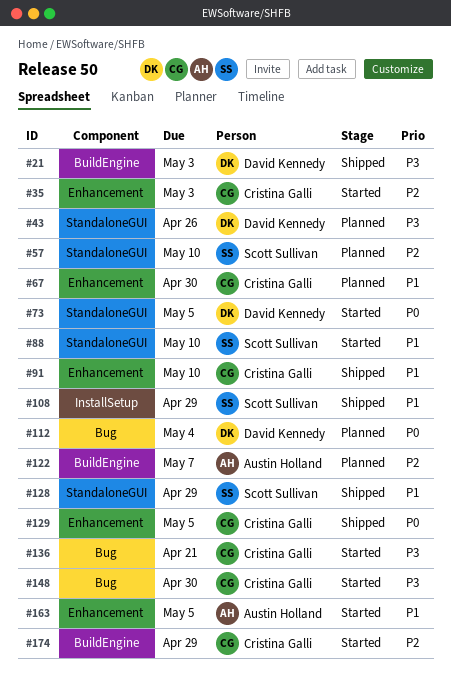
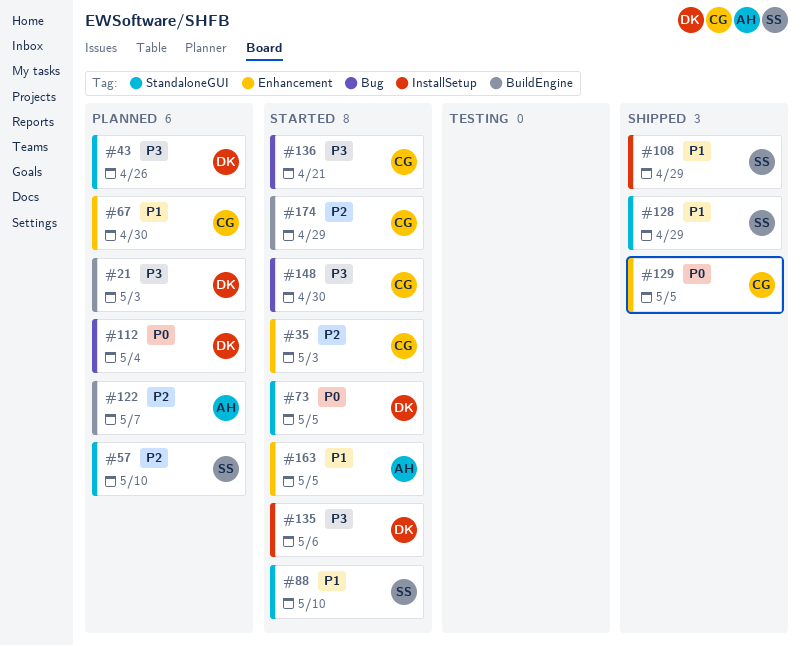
#21, status: Shipped -> Planned
#91: present -> none
#135: none -> present

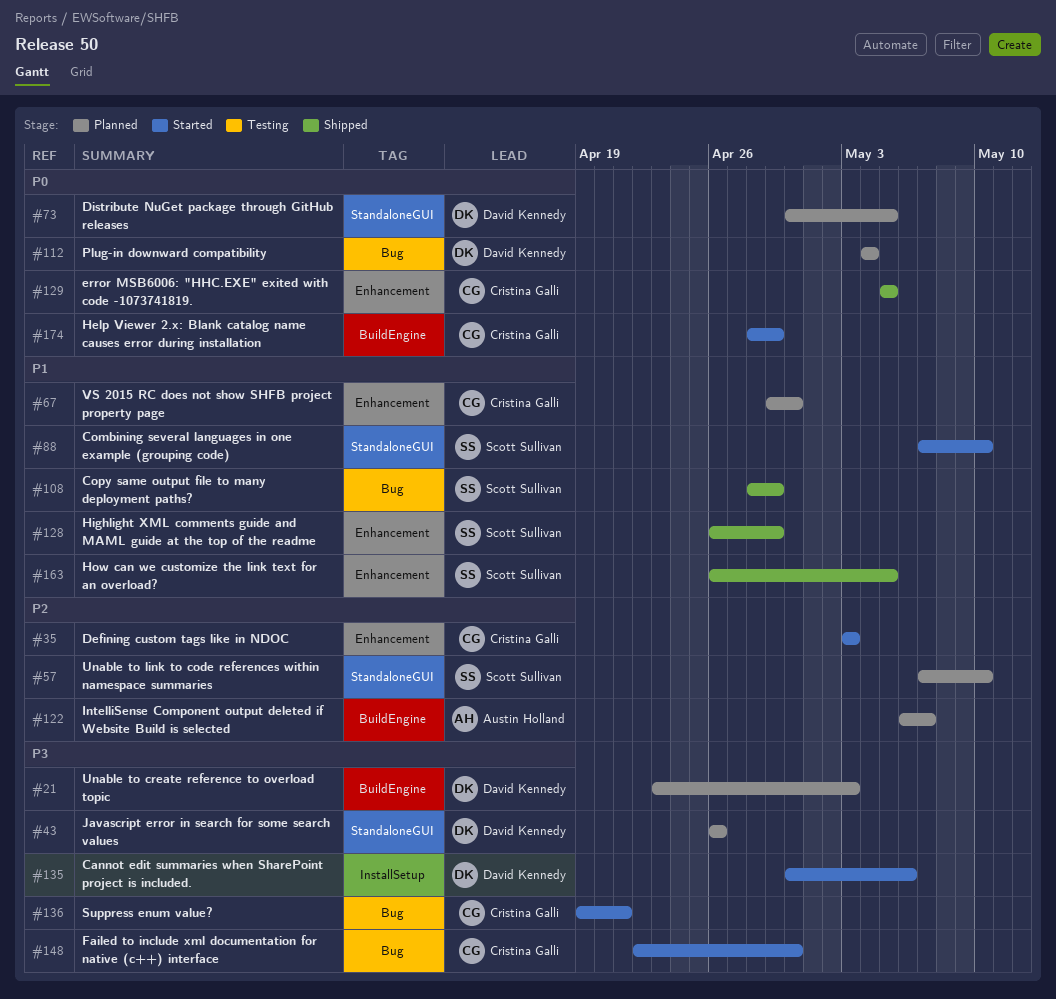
#73, status: Started -> Planned
#108, label: InstallSetup -> Bug
#128, label: StandaloneGUI -> Enhancement
#163, status: Started -> Shipped
#163, owner: Austin Holland -> Scott Sullivan
#174, priority: P2 -> P0

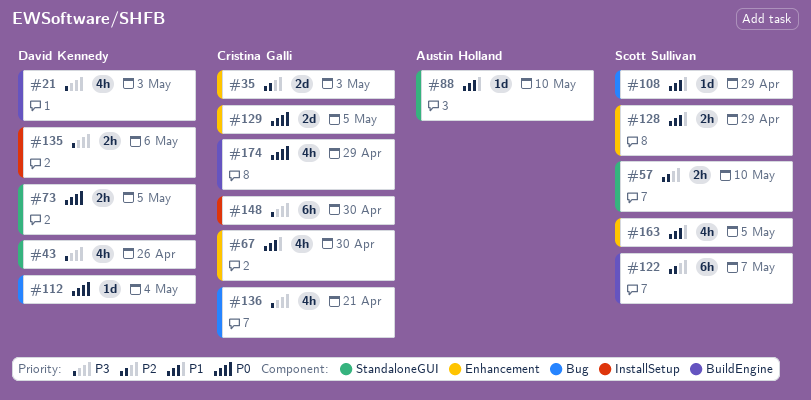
#88, owner: Scott Sullivan -> Austin Holland
#122, owner: Austin Holland -> Scott Sullivan
#148, label: Bug -> InstallSetup

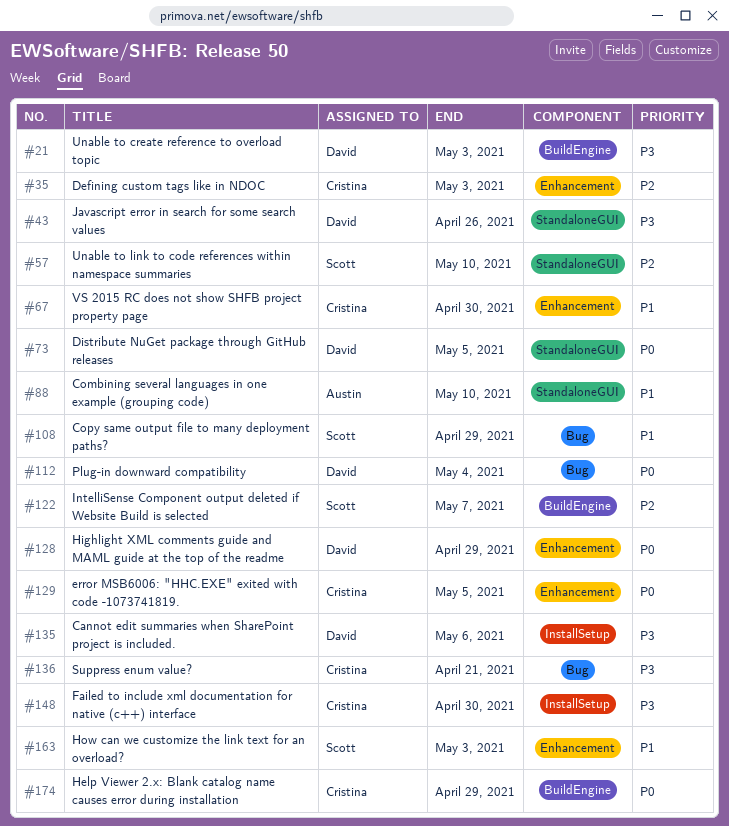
#128, owner: Scott Sullivan -> David Kennedy
#128, priority: P1 -> P0
#163, due: May 5 -> May 3

